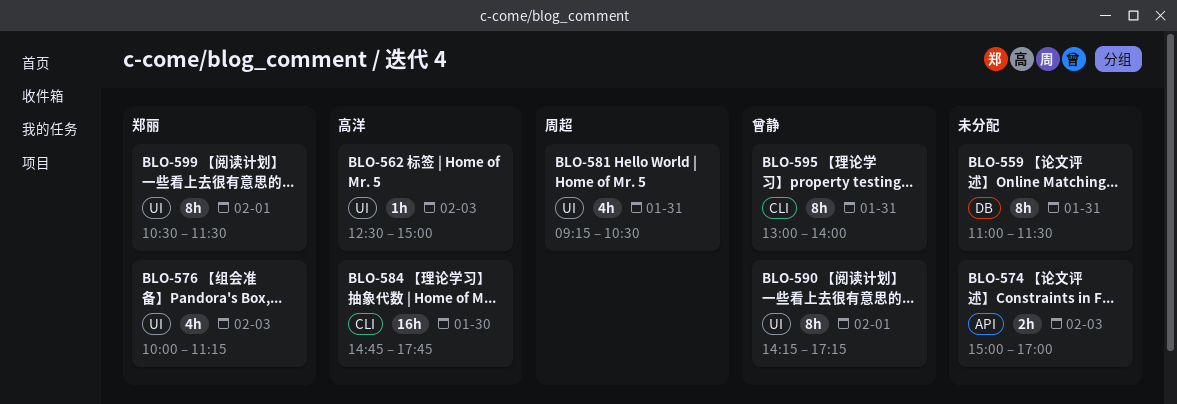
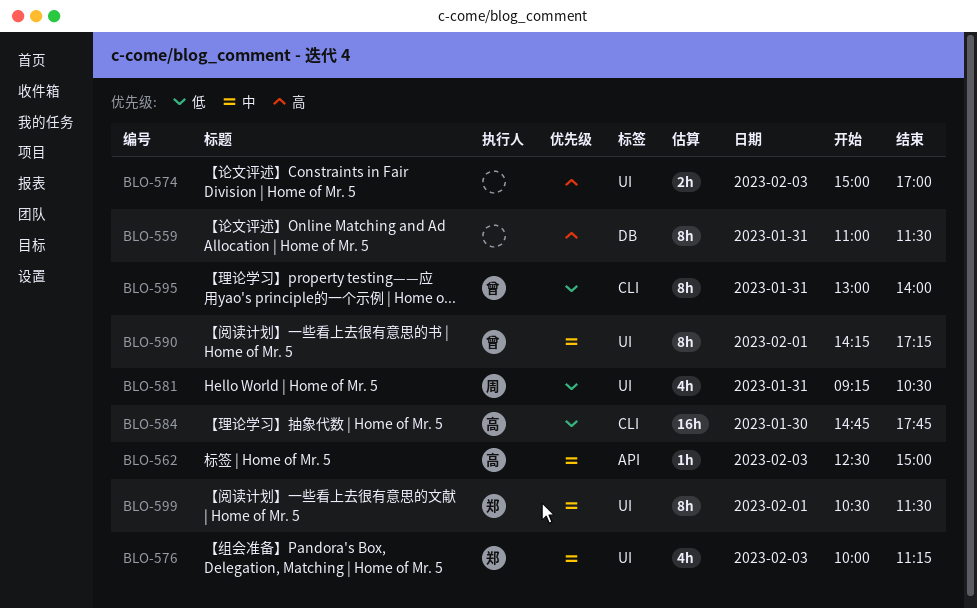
BLO-562, label: UI -> API
BLO-574, label: API -> UI

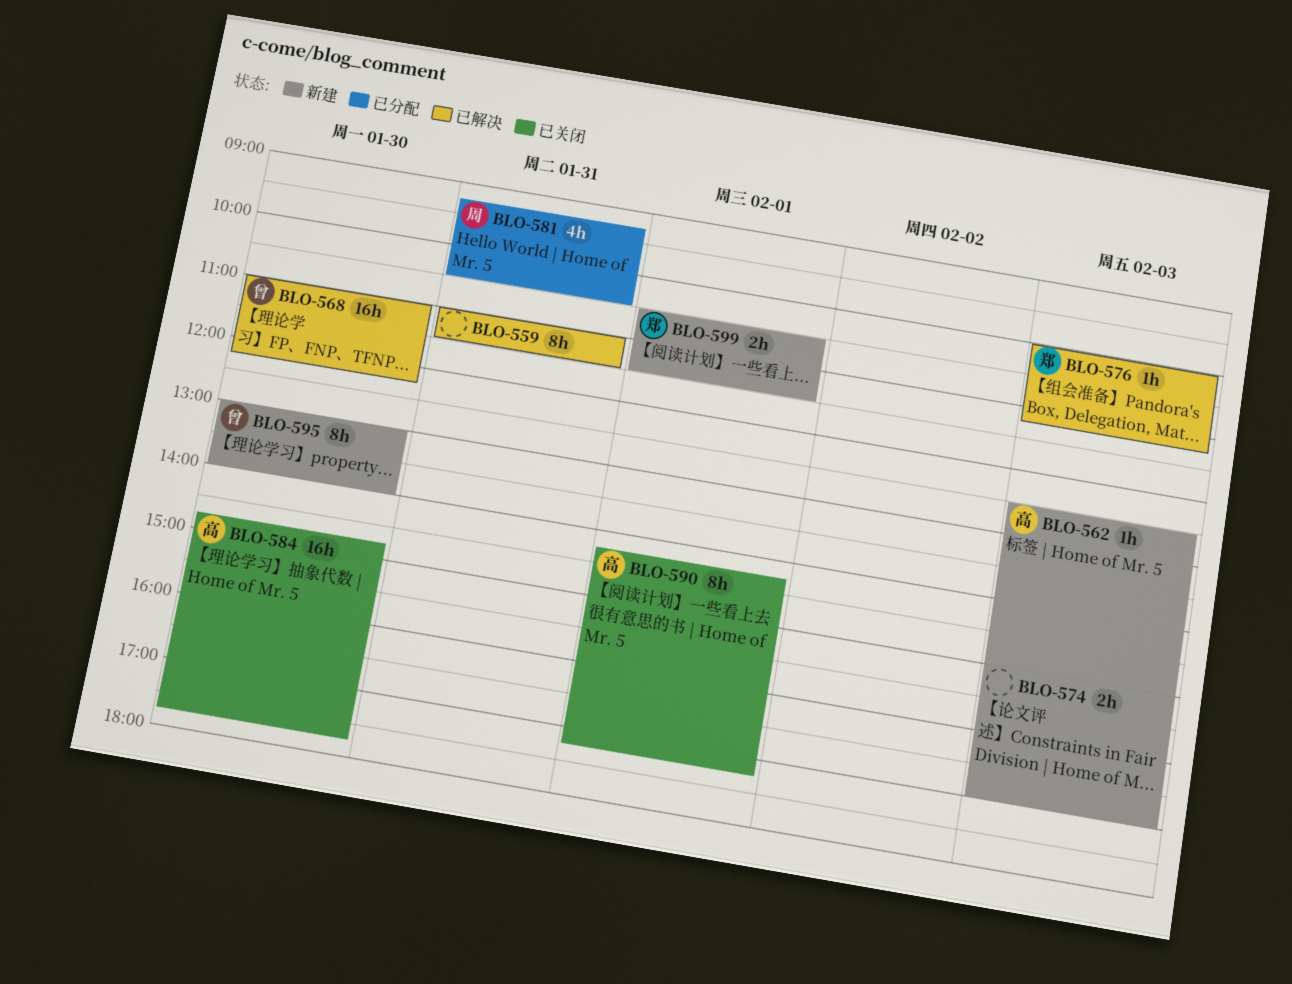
BLO-568: none -> present
BLO-576, estimate: 4h -> 1h
BLO-590, owner: 曾 -> 高
BLO-595, day: Jan 31 -> Jan 30
BLO-599, estimate: 8h -> 2h

